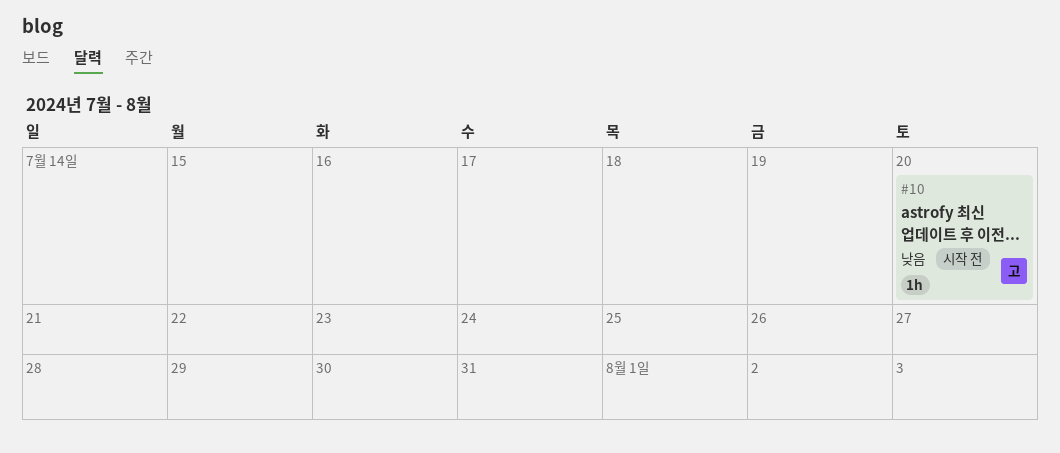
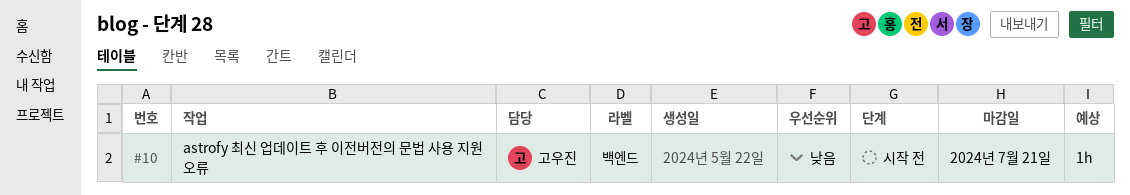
#10, due: Jul 20 -> Jul 21

